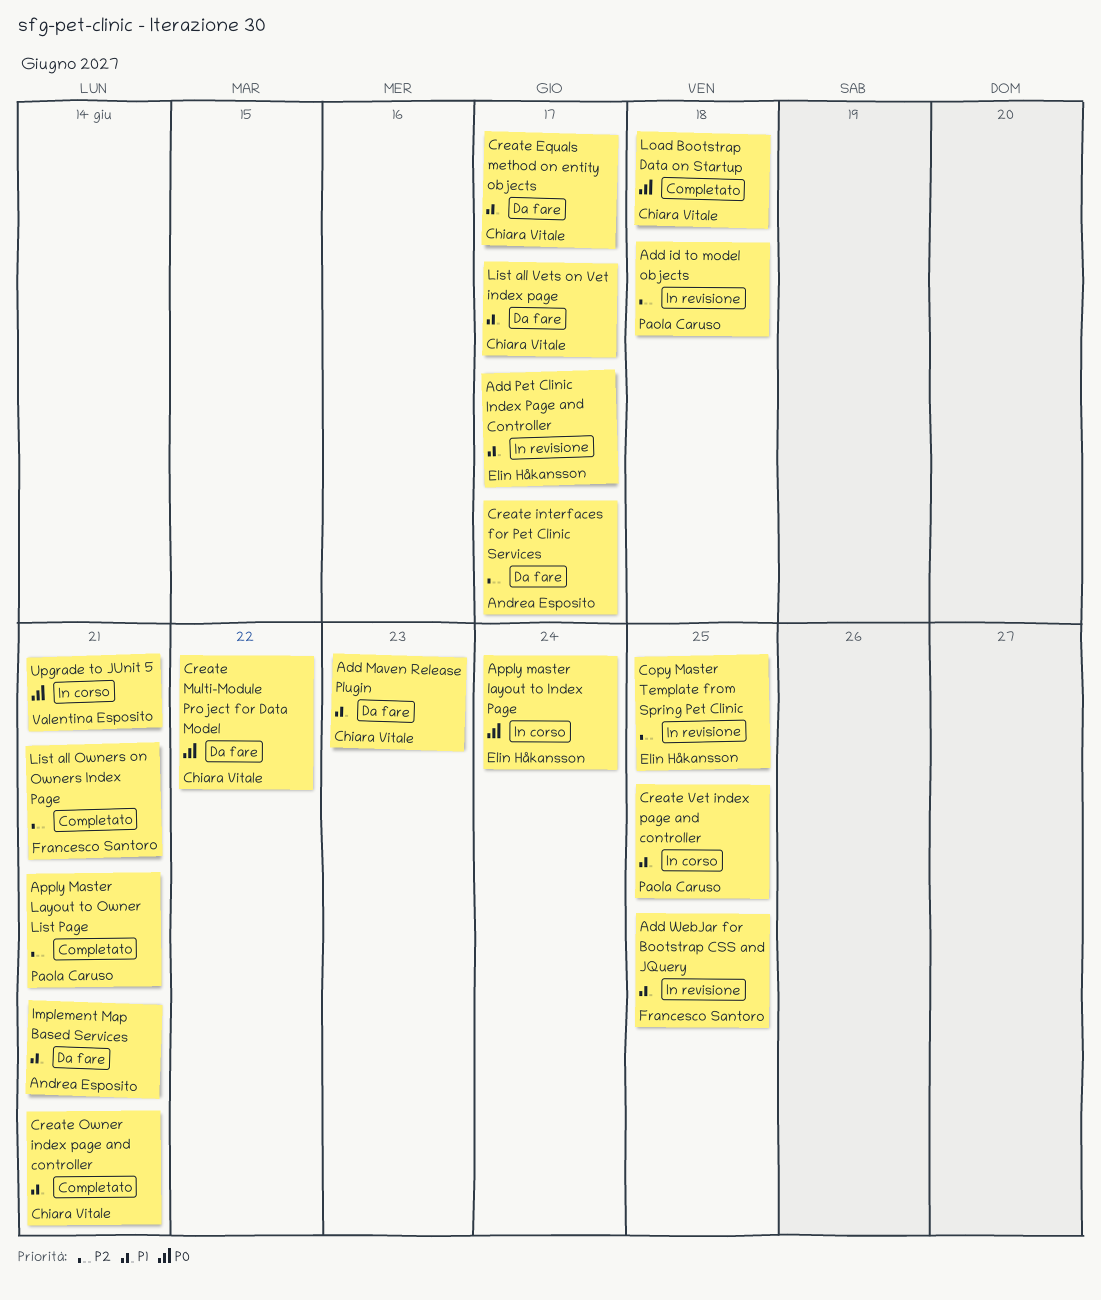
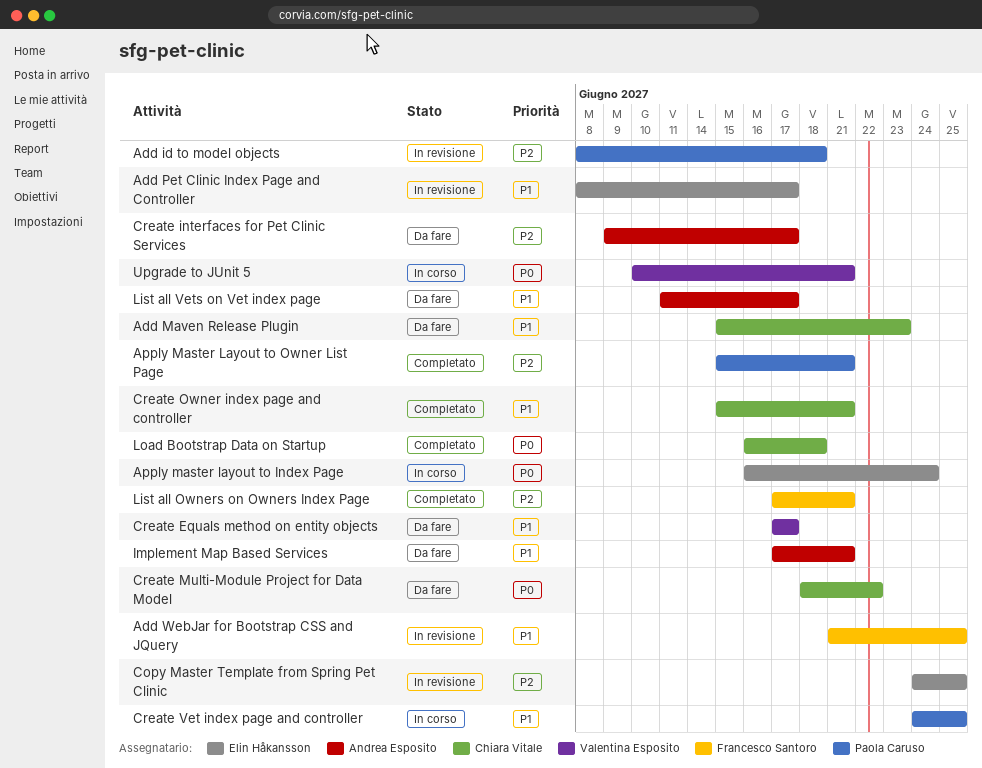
Create Equals method on entity objects, owner: Chiara Vitale -> Valentina Esposito
List all Vets on Vet index page, owner: Chiara Vitale -> Andrea Esposito

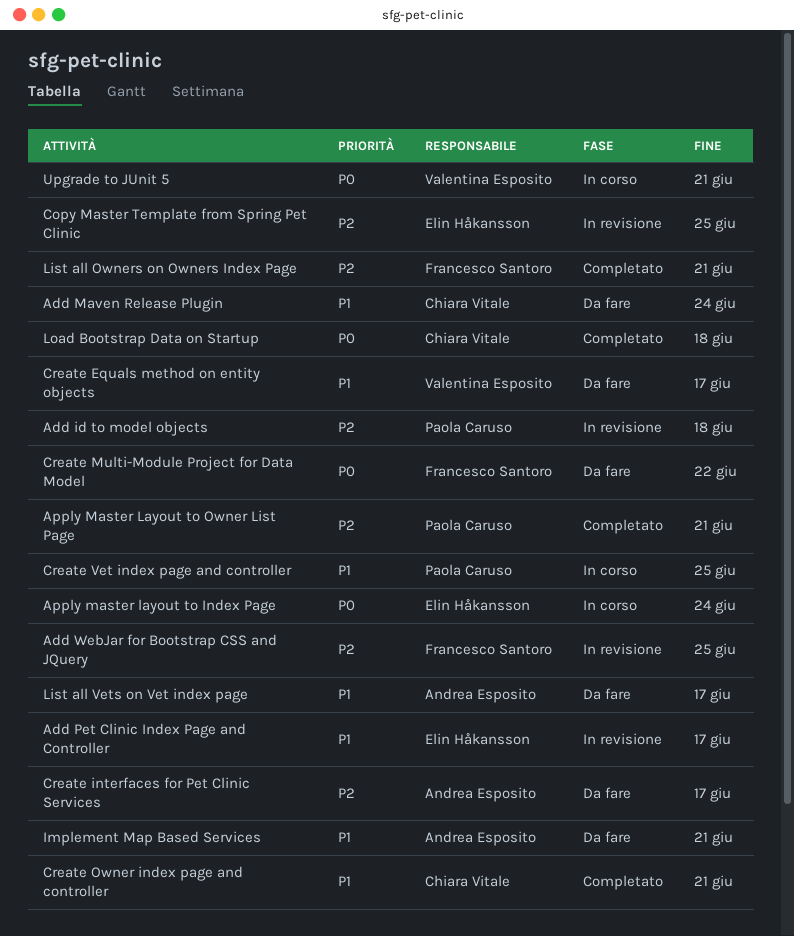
Add Maven Release Plugin, due: Jun 23 -> Jun 24
Add WebJar for Bootstrap CSS and JQuery, priority: P1 -> P2
Create Multi-Module Project for Data Model, owner: Chiara Vitale -> Francesco Santoro

